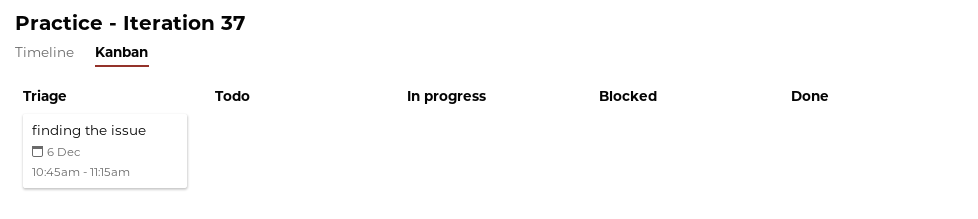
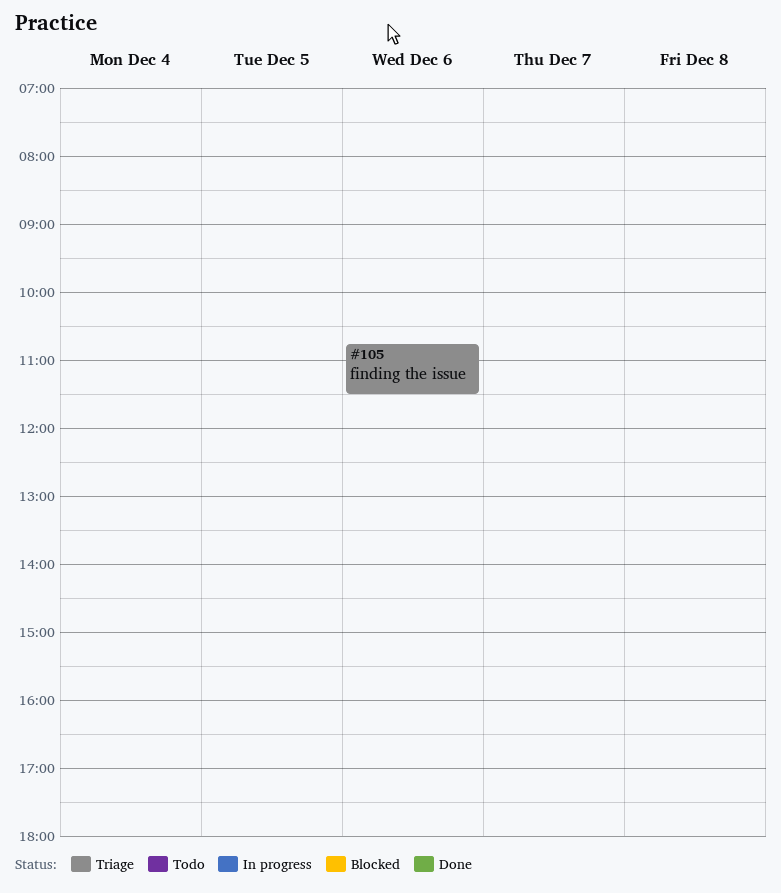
finding the issue, ends: 11:15 -> 11:30

